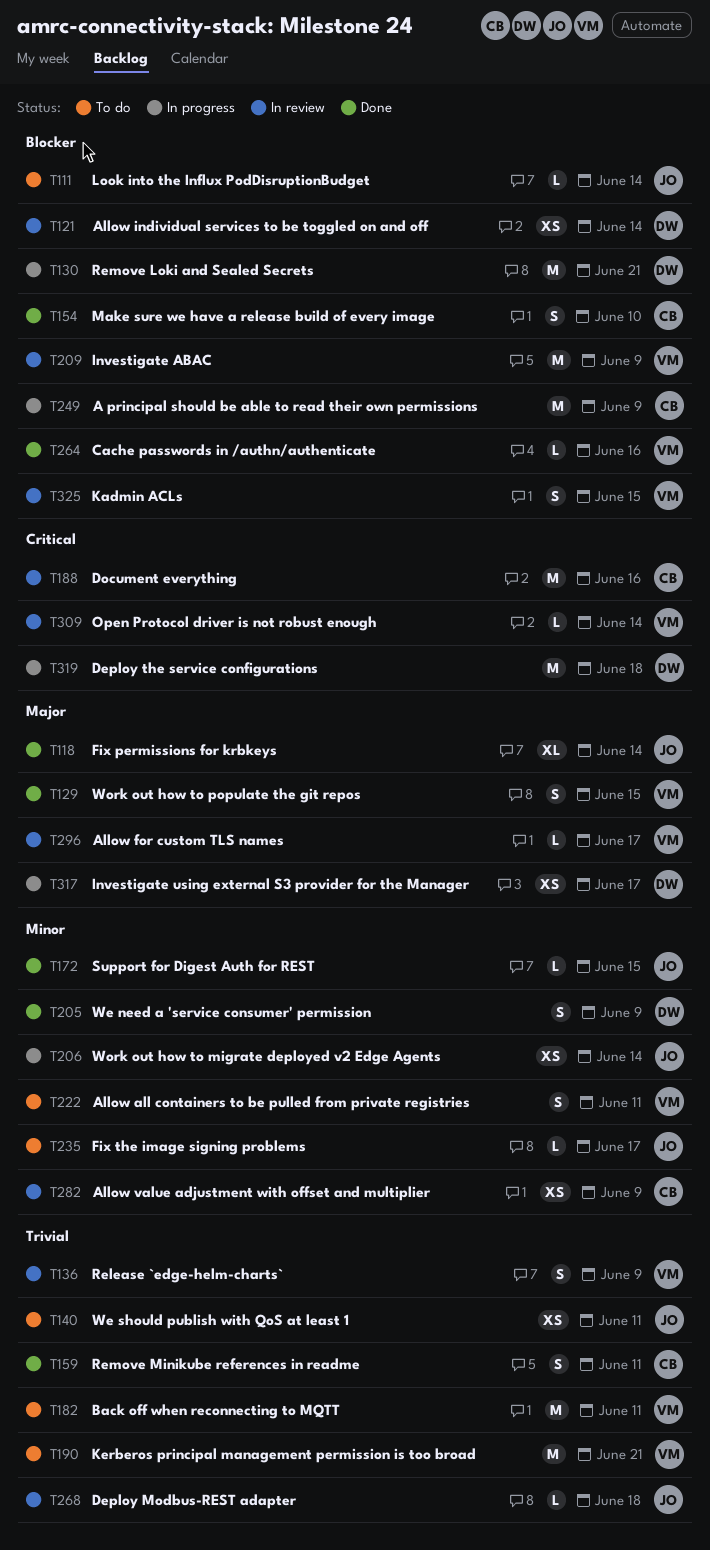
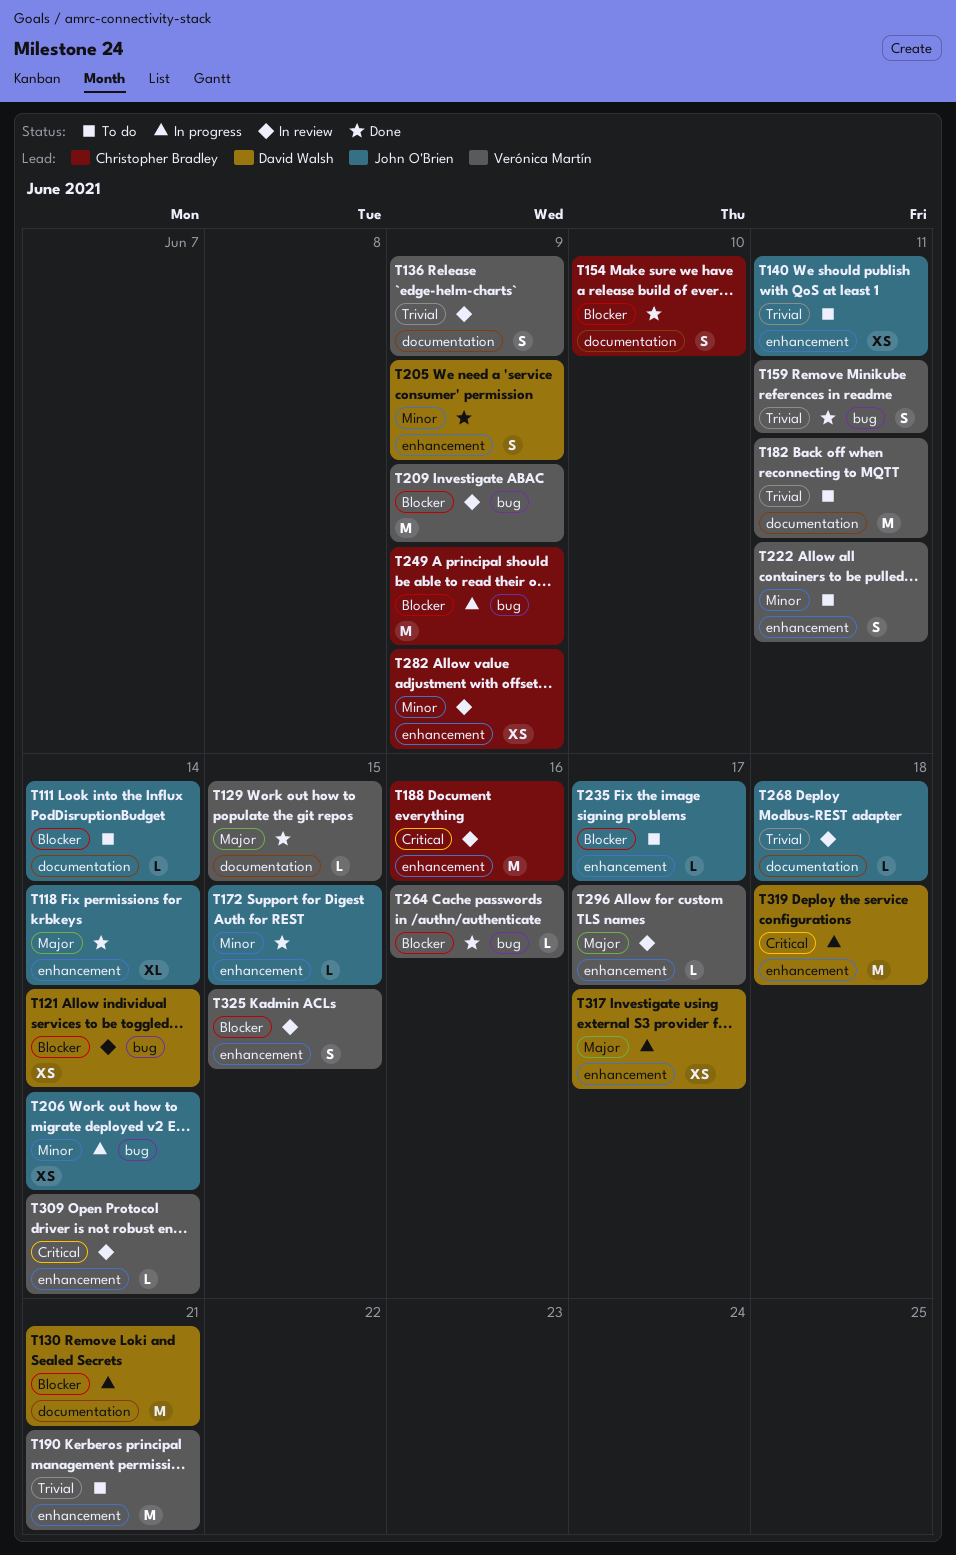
T129, estimate: S -> L
T159, owner: Christopher Bradley -> Verónica Martín
T235, priority: Minor -> Blocker

